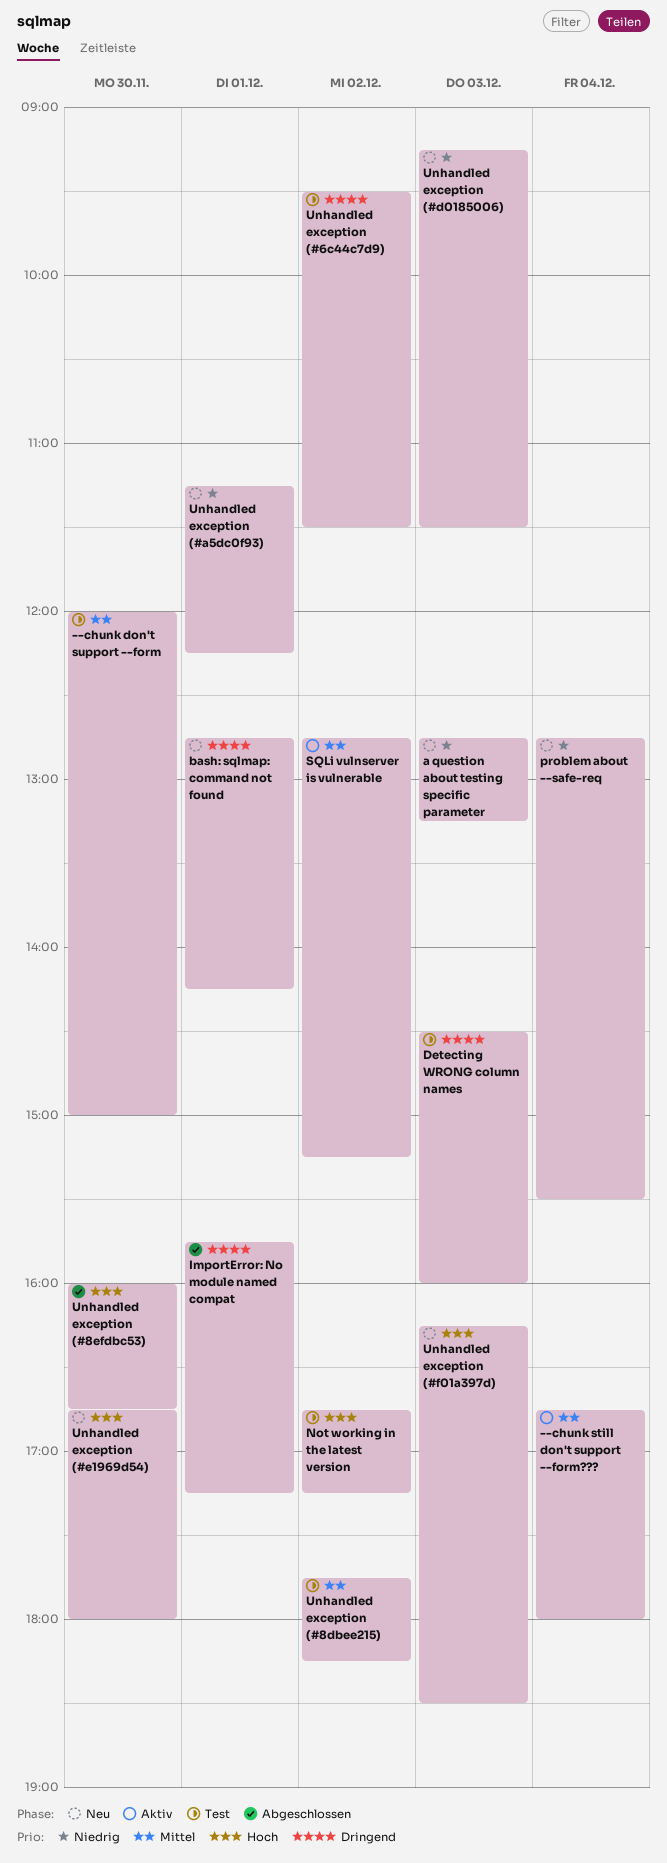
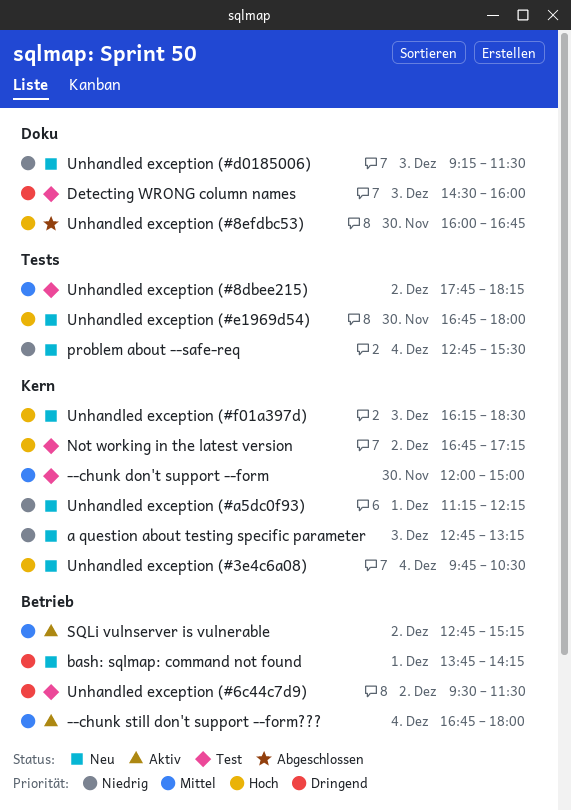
bash: sqlmap: command not found, begins: 12:45 -> 13:45
ImportError: No module named compat: present -> none
Unhandled exception (#3e4c6a08): none -> present

